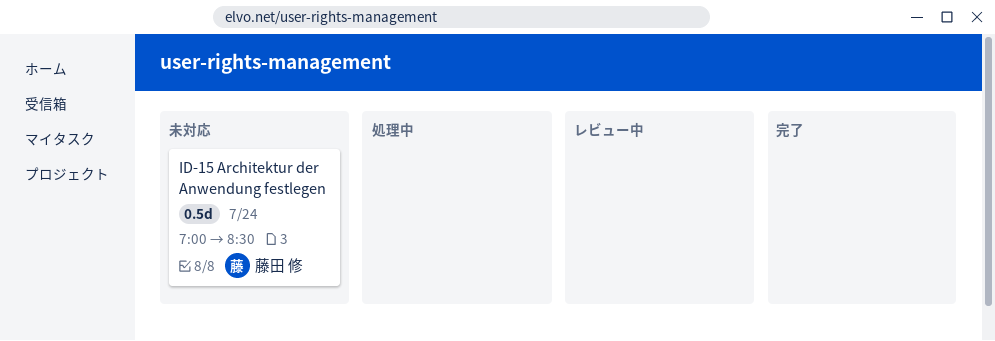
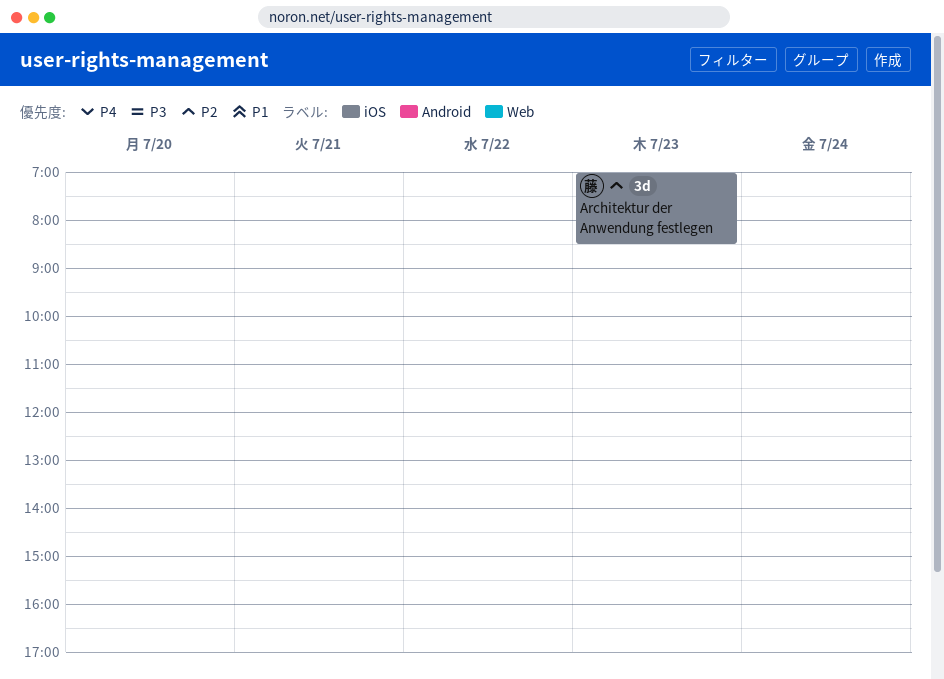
Architektur der Anwendung festlegen, estimate: 0.5d -> 3d
Architektur der Anwendung festlegen, day: Jul 24 -> Jul 23

